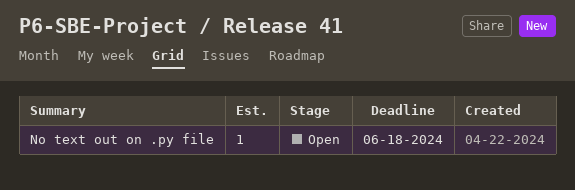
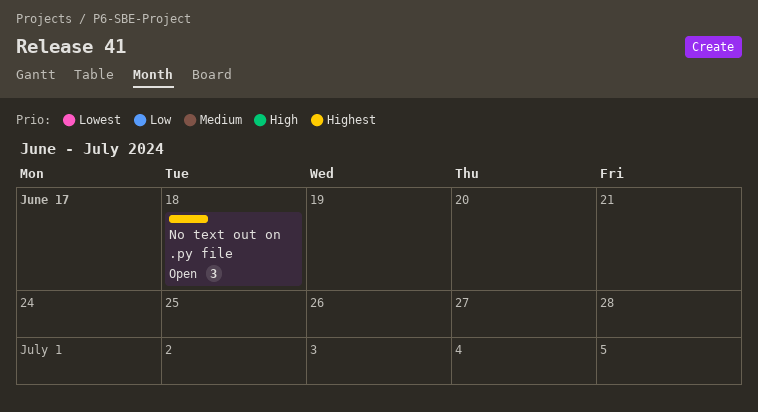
No text out on .py file, estimate: 1 -> 3

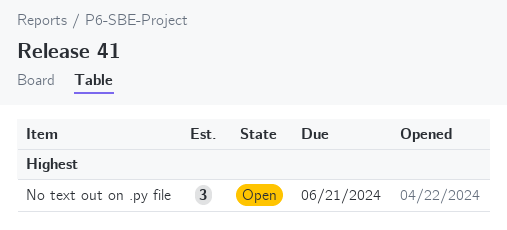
No text out on .py file, due: Jun 18 -> Jun 21

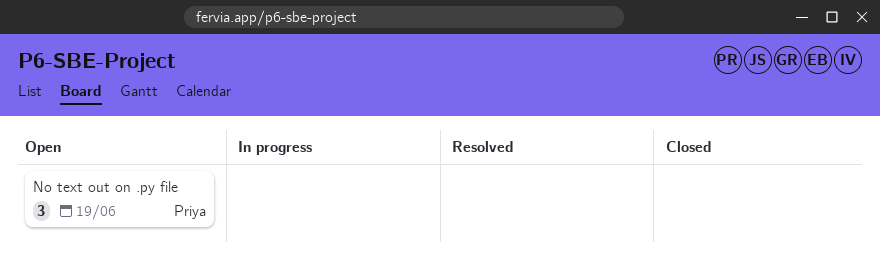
No text out on .py file, due: Jun 21 -> Jun 19

